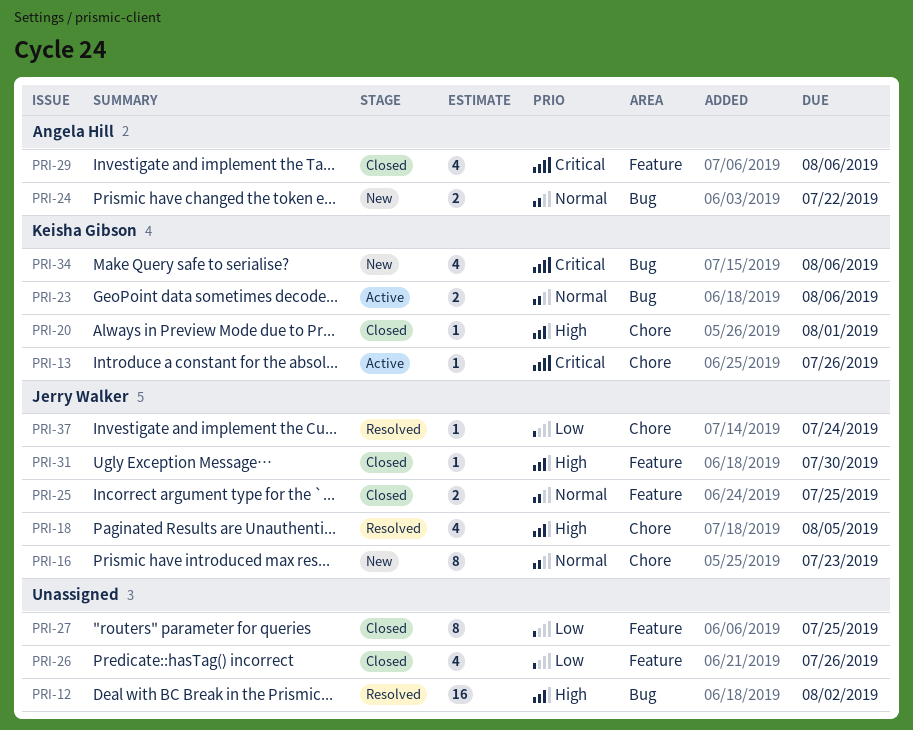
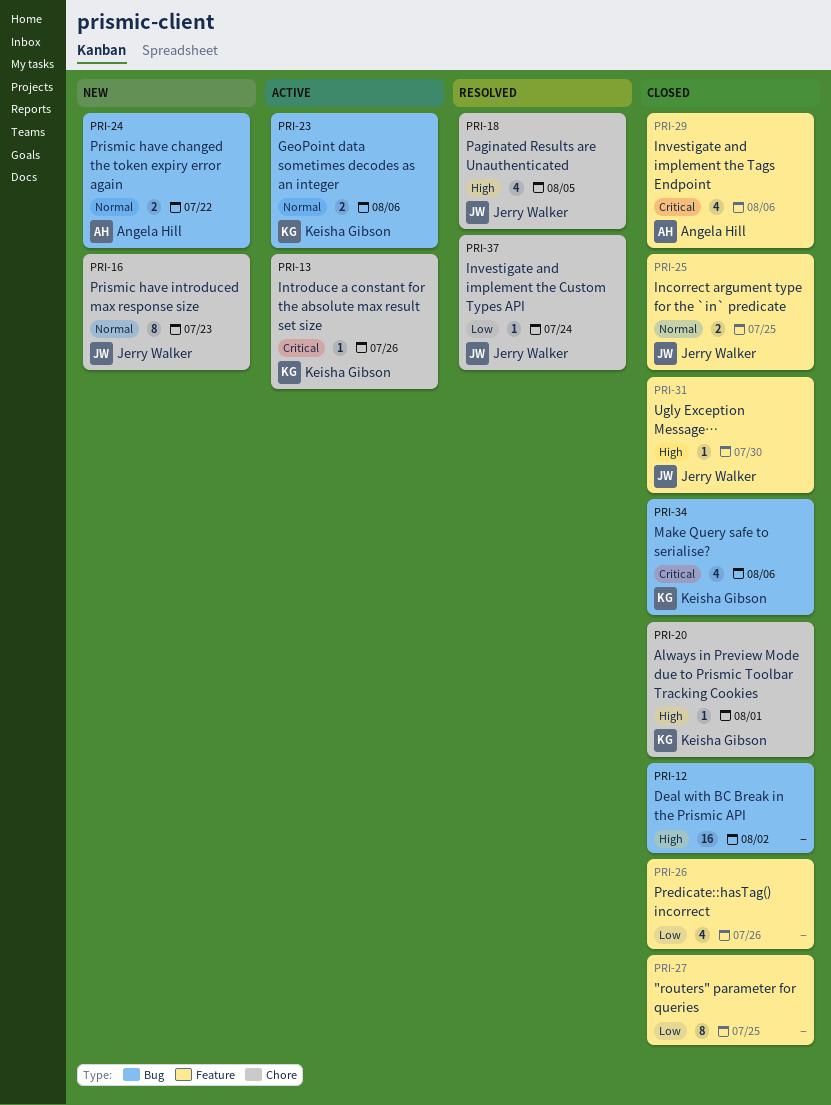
PRI-12, status: Resolved -> Closed
PRI-34, status: New -> Closed

